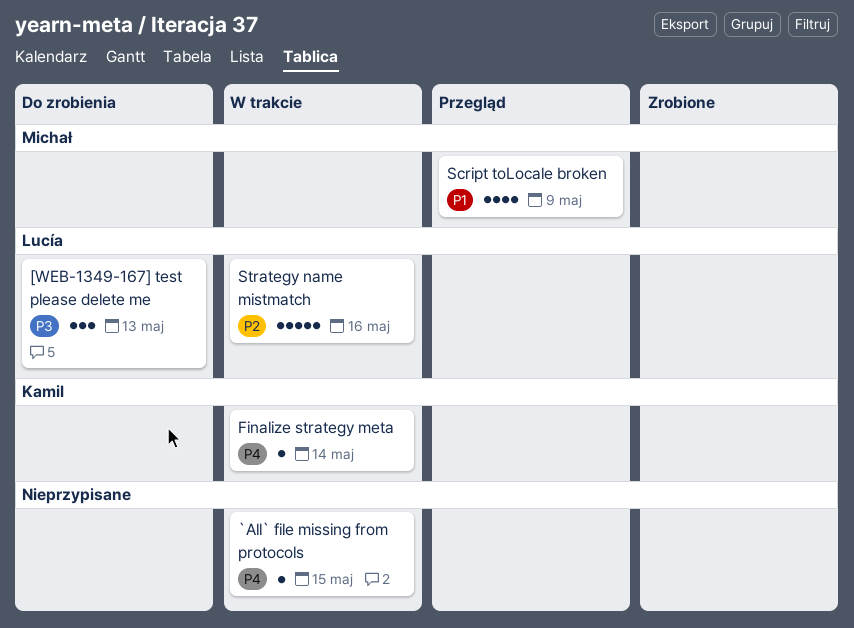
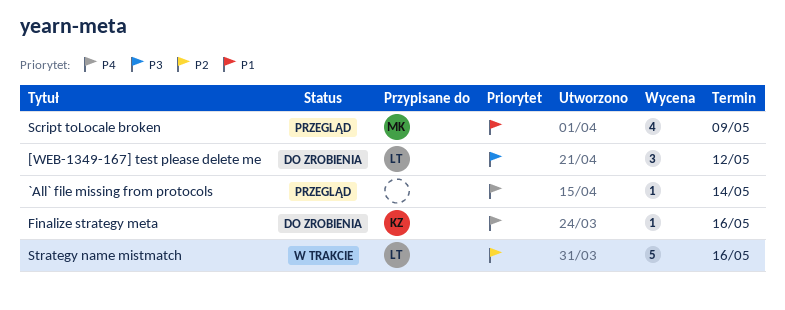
[WEB-1349-167] test please delete me, due: May 13 -> May 12
`All` file missing from protocols, status: W trakcie -> Przegląd
`All` file missing from protocols, due: May 15 -> May 14
Finalize strategy meta, status: W trakcie -> Do zrobienia
Finalize strategy meta, due: May 14 -> May 16

